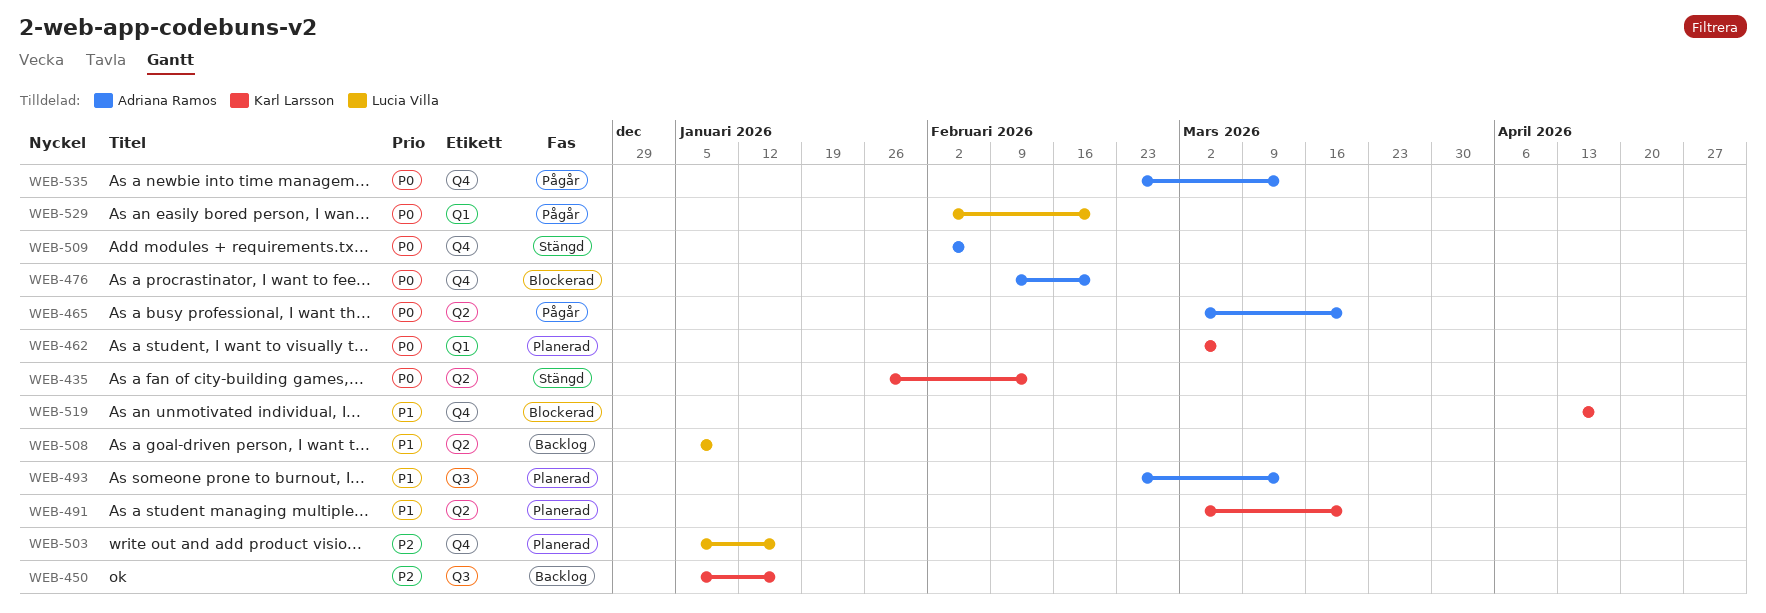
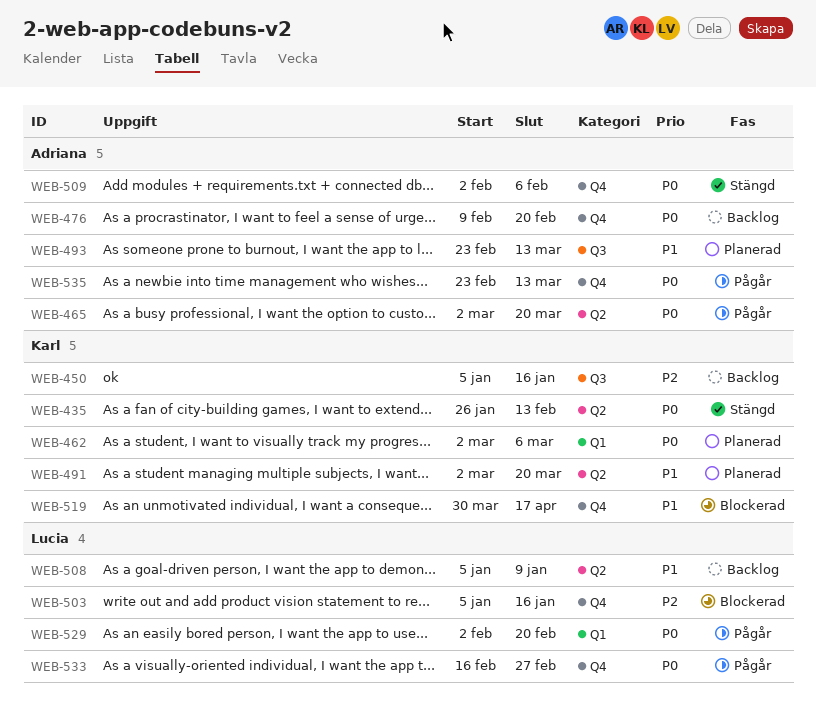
WEB-476, status: Blockerad -> Backlog
WEB-503, status: Planerad -> Blockerad
WEB-519, start: Apr 13 -> Mar 30
WEB-533: none -> present

